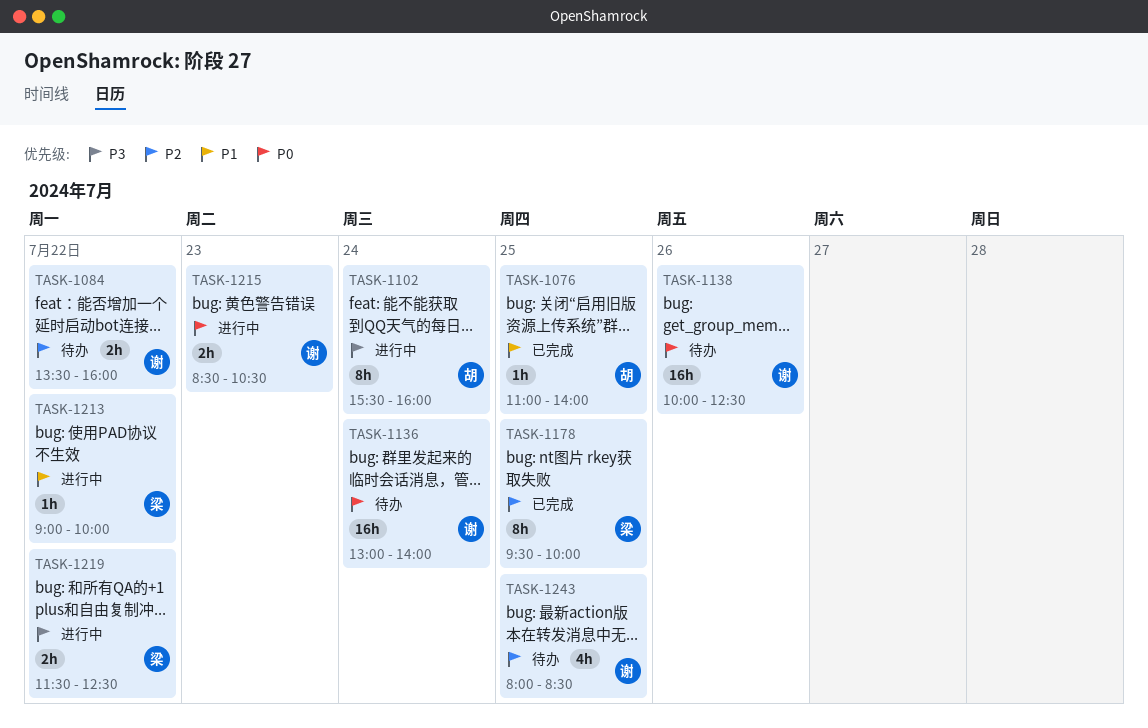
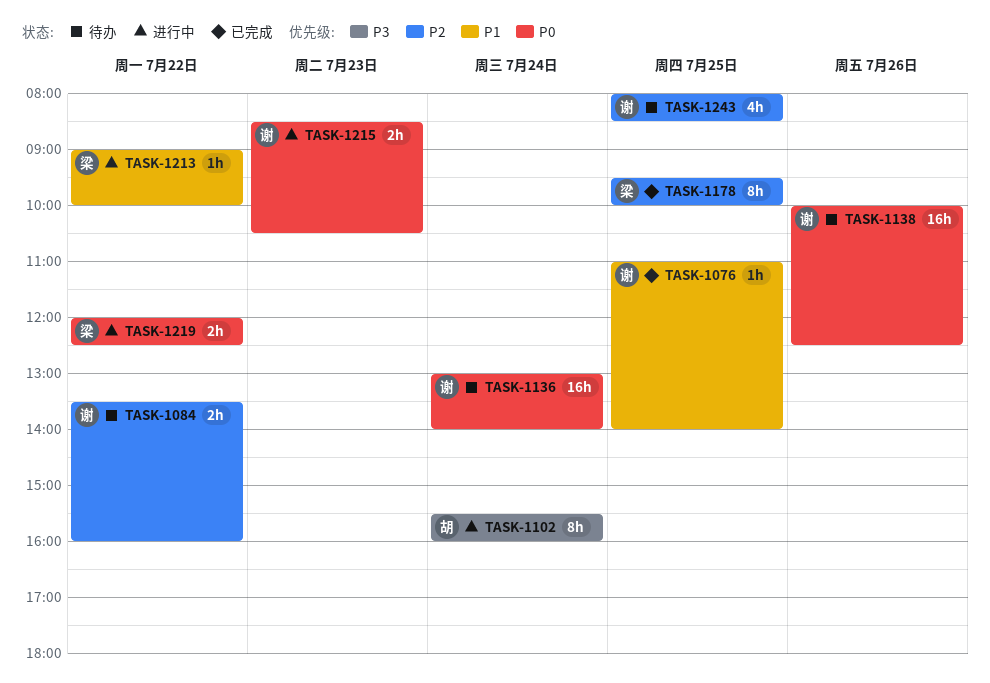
TASK-1076, owner: 胡 -> 谢
TASK-1219, priority: P3 -> P0
TASK-1219, begins: 11:30 -> 12:00

